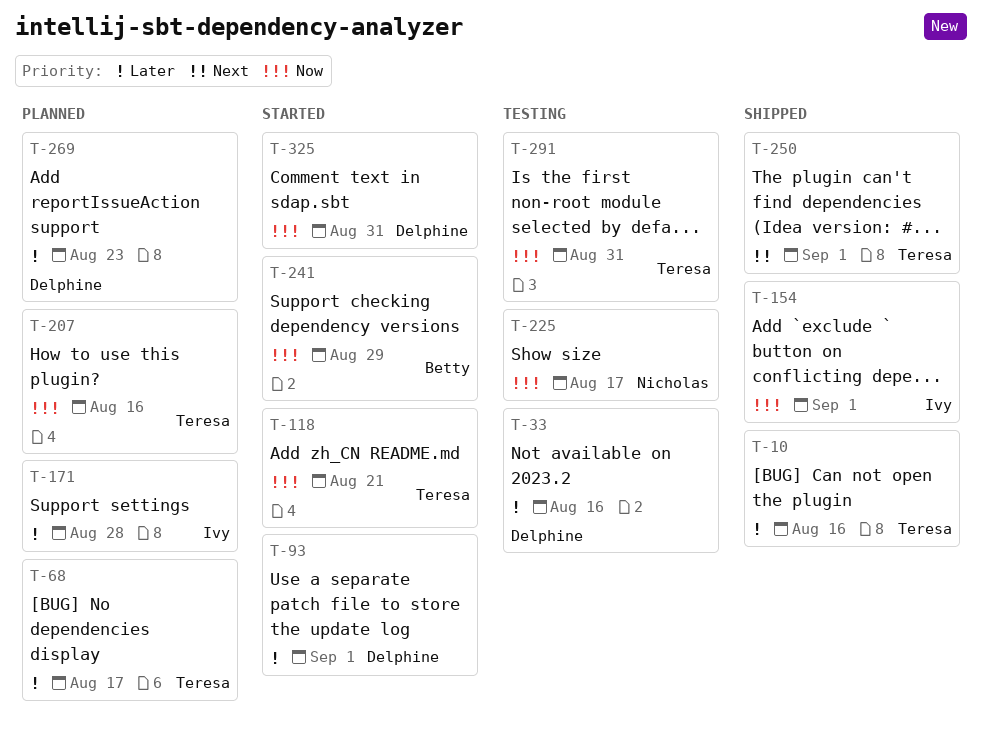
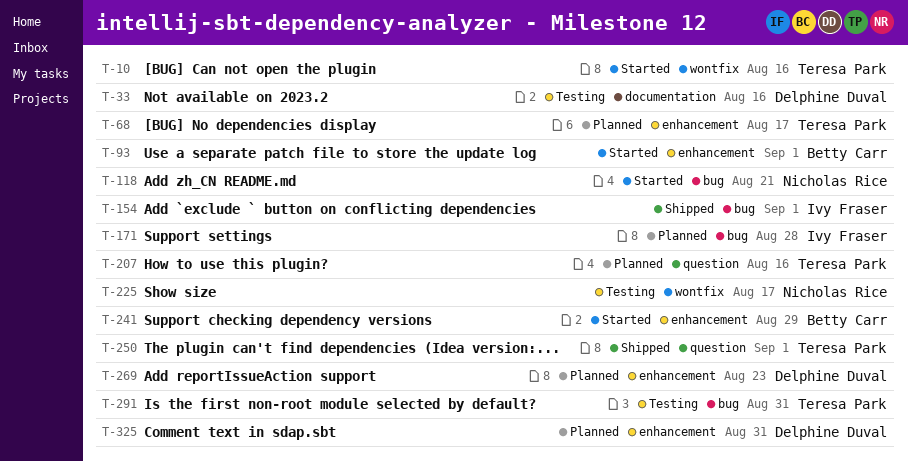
T-10, status: Shipped -> Started
T-93, owner: Delphine Duval -> Betty Carr
T-118, owner: Teresa Park -> Nicholas Rice
T-325, status: Started -> Planned

